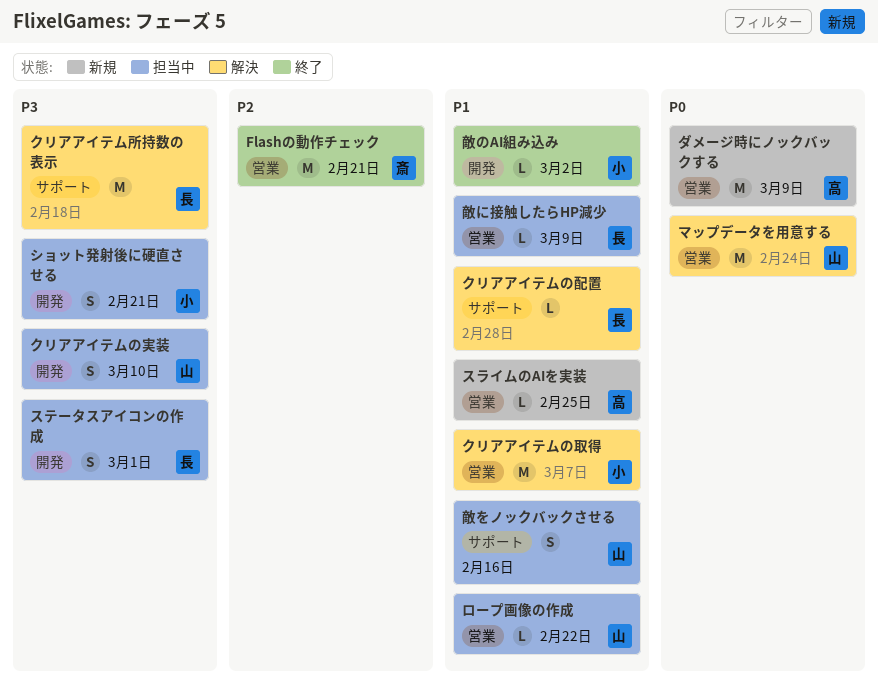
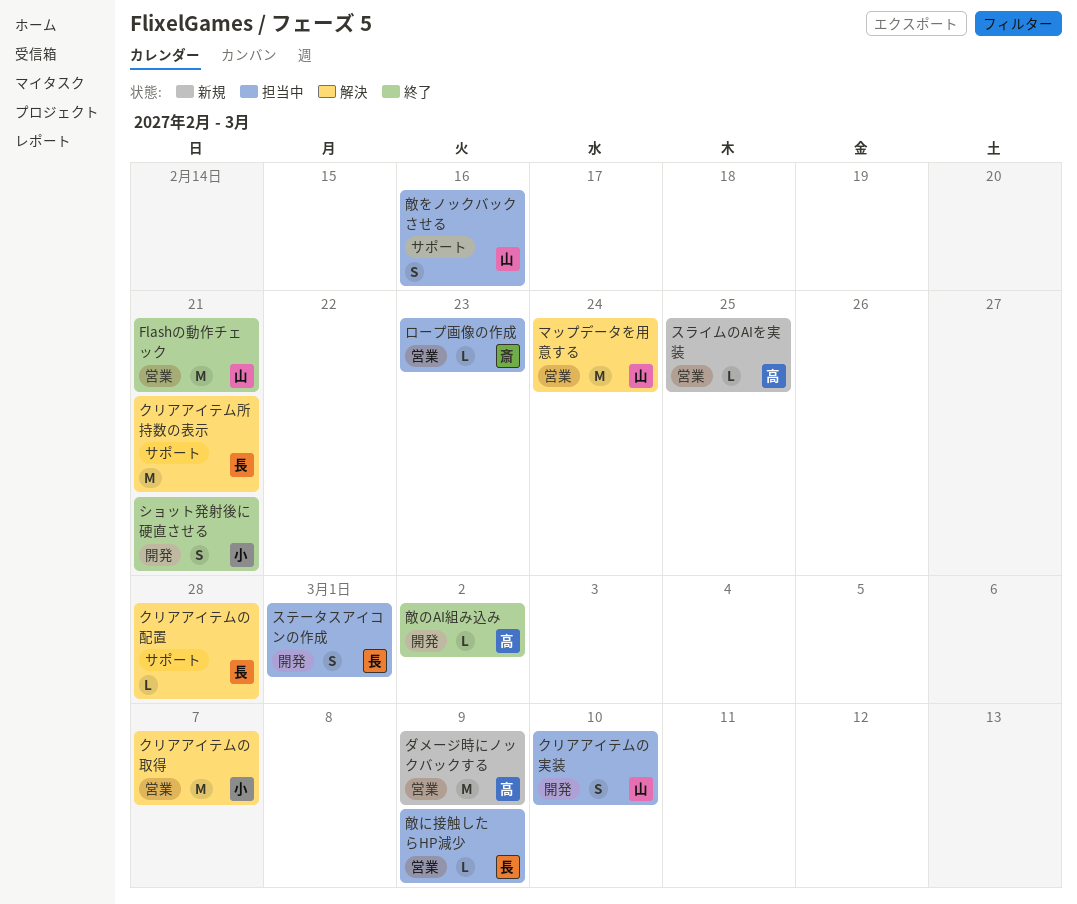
Flashの動作チェック, owner: 斎 -> 山
クリアアイテム所持数の表示, due: Feb 18 -> Feb 21
ショット発射後に硬直させる, status: 担当中 -> 終了
ロープ画像の作成, owner: 山 -> 斎
ロープ画像の作成, due: Feb 22 -> Feb 23
敵のAI組み込み, owner: 小 -> 高

